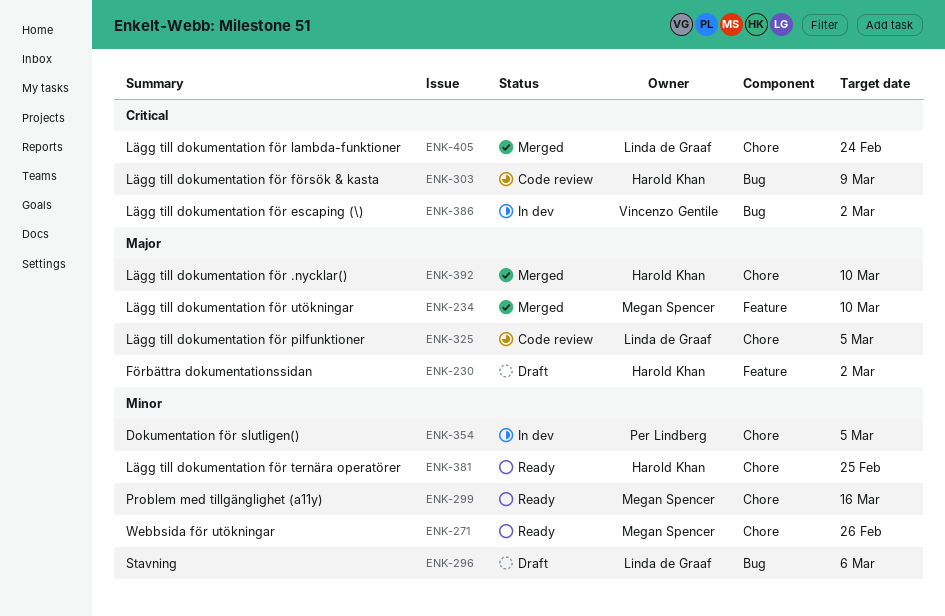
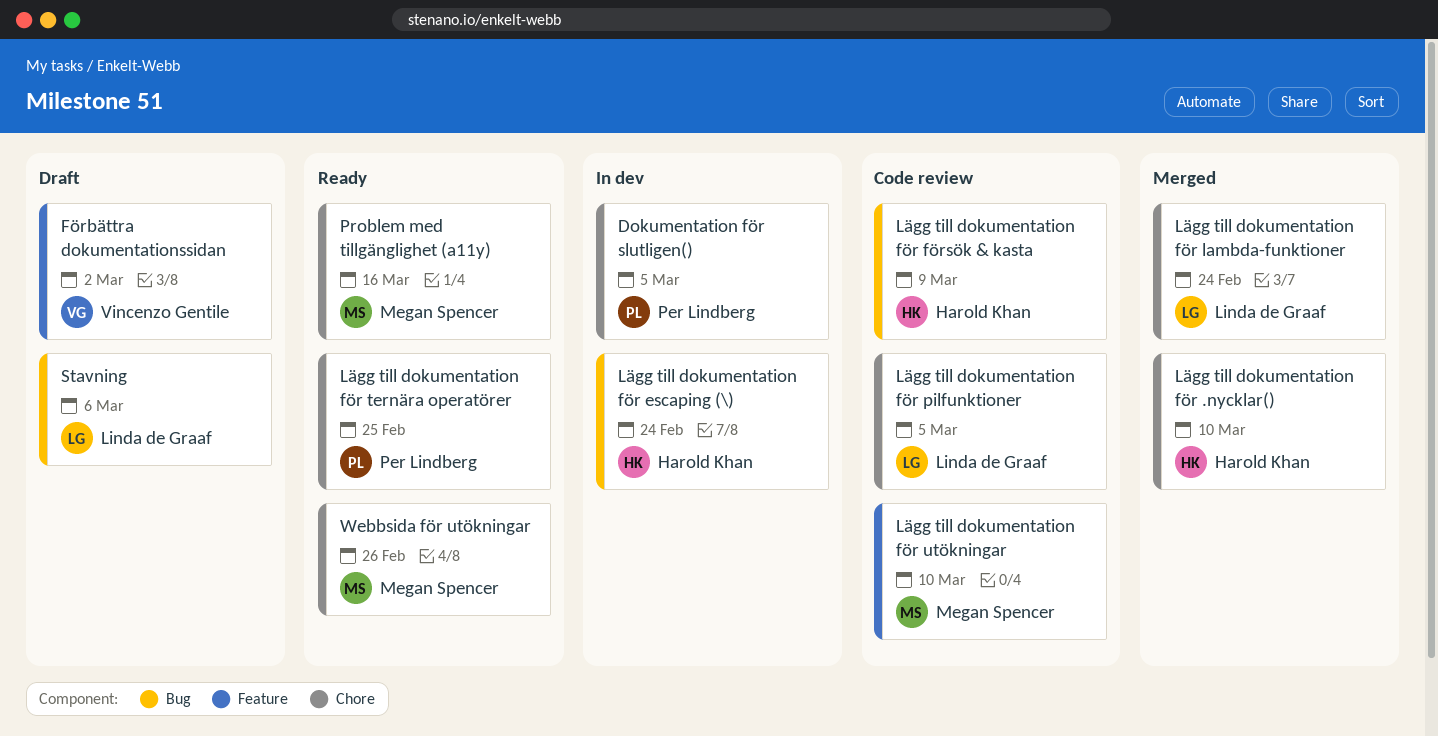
Förbättra dokumentationssidan, owner: Harold Khan -> Vincenzo Gentile
Lägg till dokumentation för escaping (\), owner: Vincenzo Gentile -> Harold Khan
Lägg till dokumentation för escaping (\), due: Mar 2 -> Feb 24
Lägg till dokumentation för ternära operatörer, owner: Harold Khan -> Per Lindberg
Lägg till dokumentation för utökningar, status: Merged -> Code review

